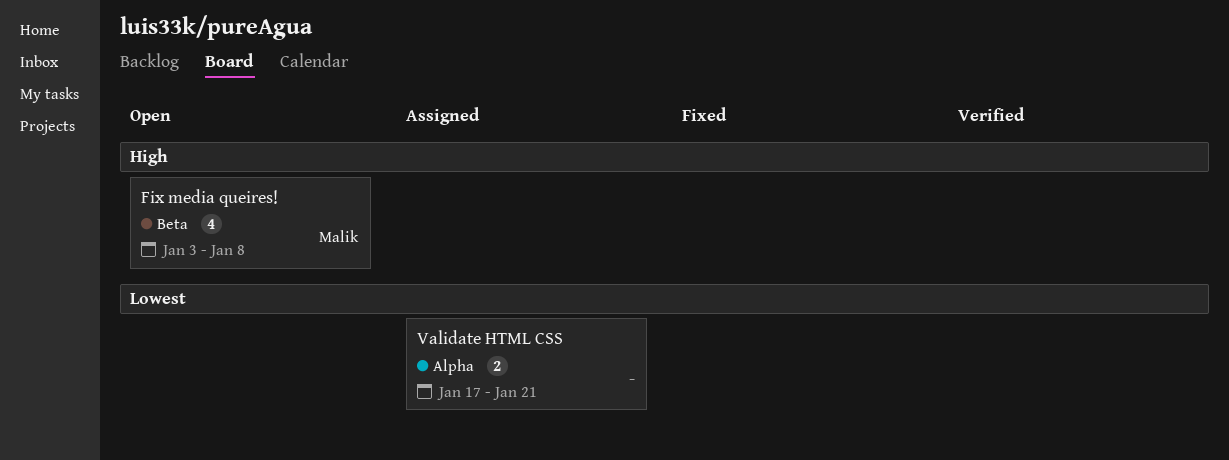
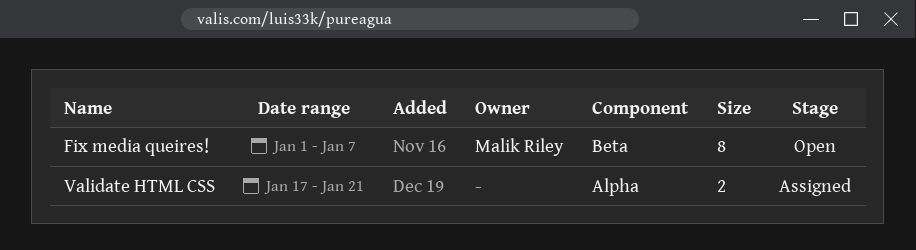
Fix media queires!, estimate: 4 -> 8
Fix media queires!, start: Jan 3 -> Jan 1
Fix media queires!, due: Jan 8 -> Jan 7

